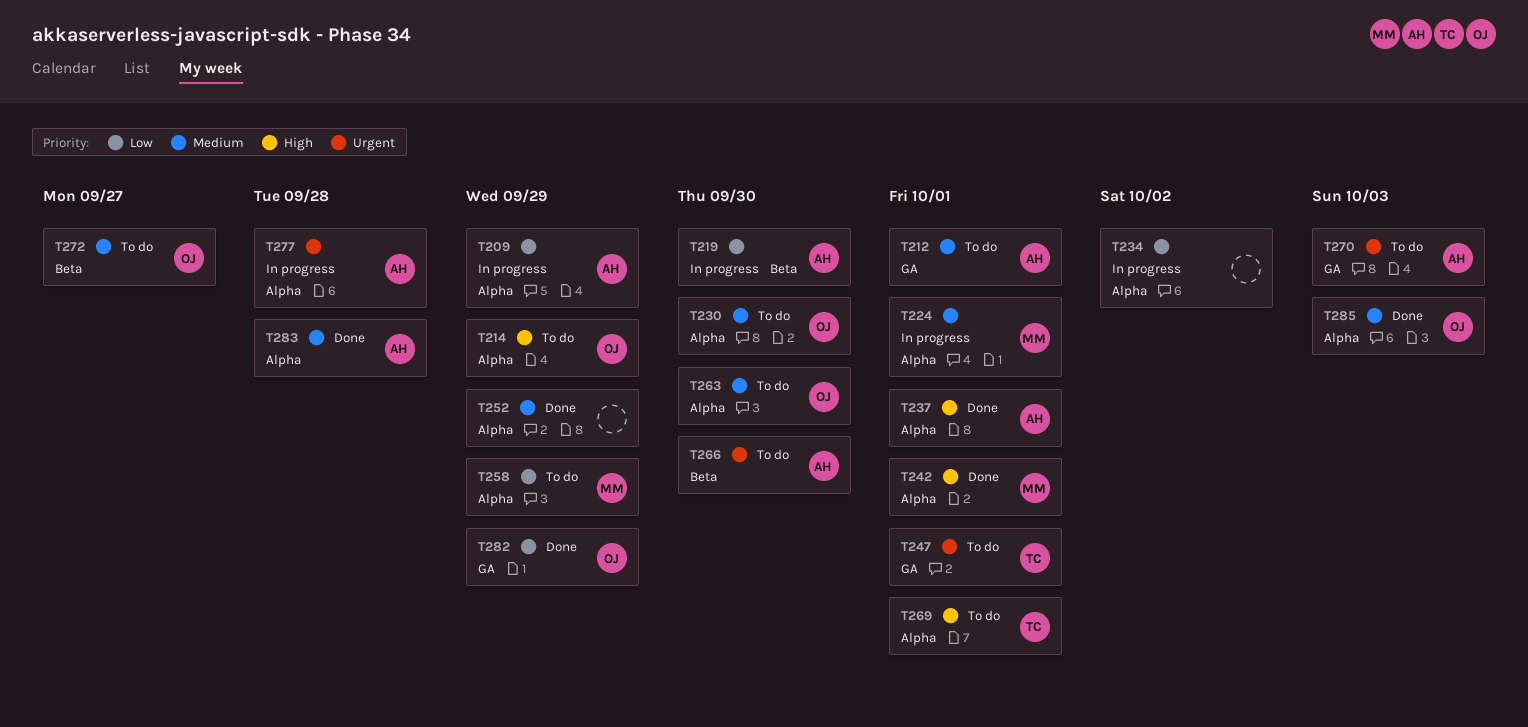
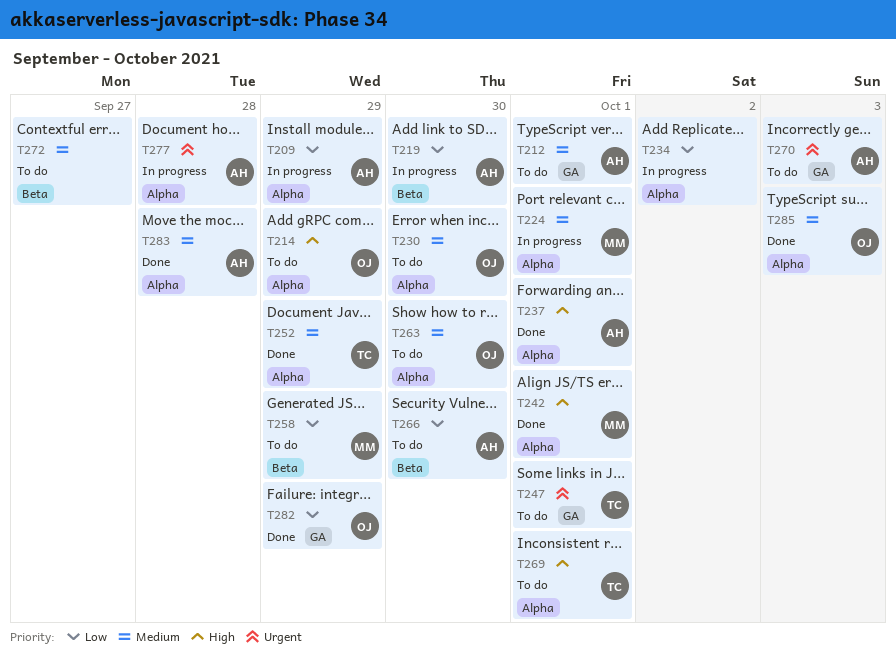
T252, owner: none -> TC
T258, label: Alpha -> Beta
T266, priority: Urgent -> Low
T272, owner: OJ -> none

